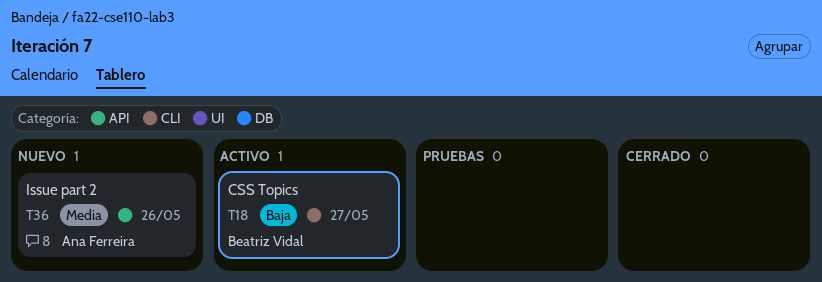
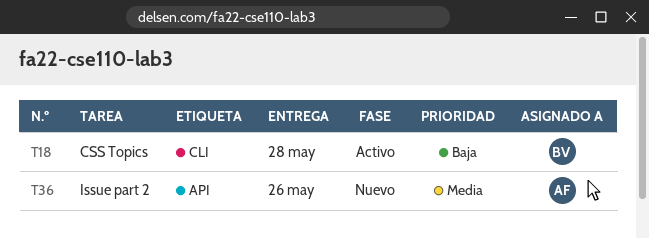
T18, due: May 27 -> May 28

